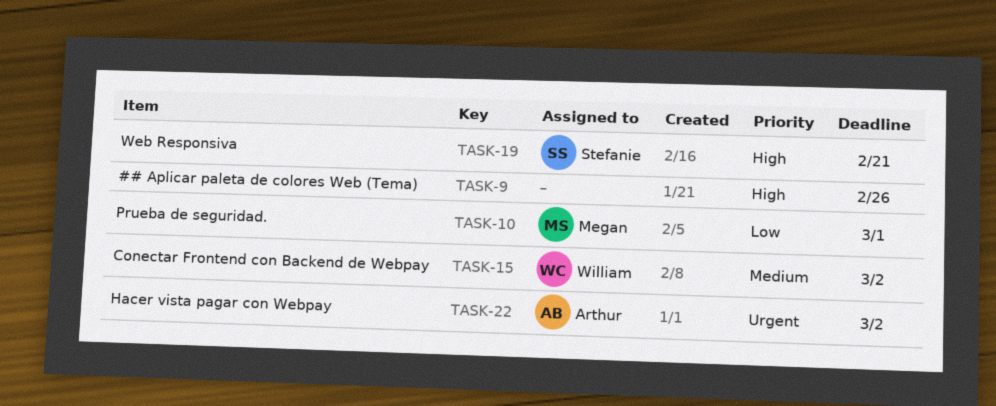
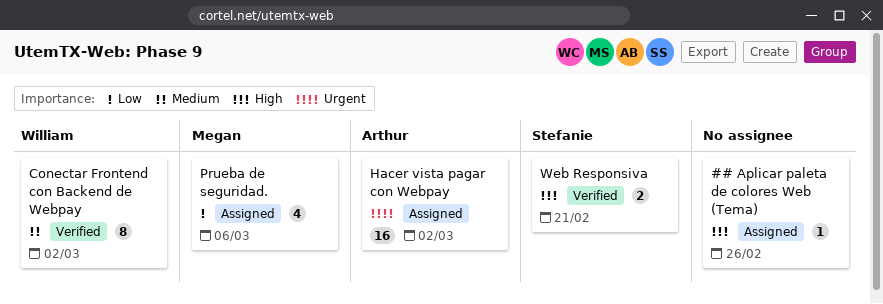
Prueba de seguridad., due: Mar 1 -> Mar 6

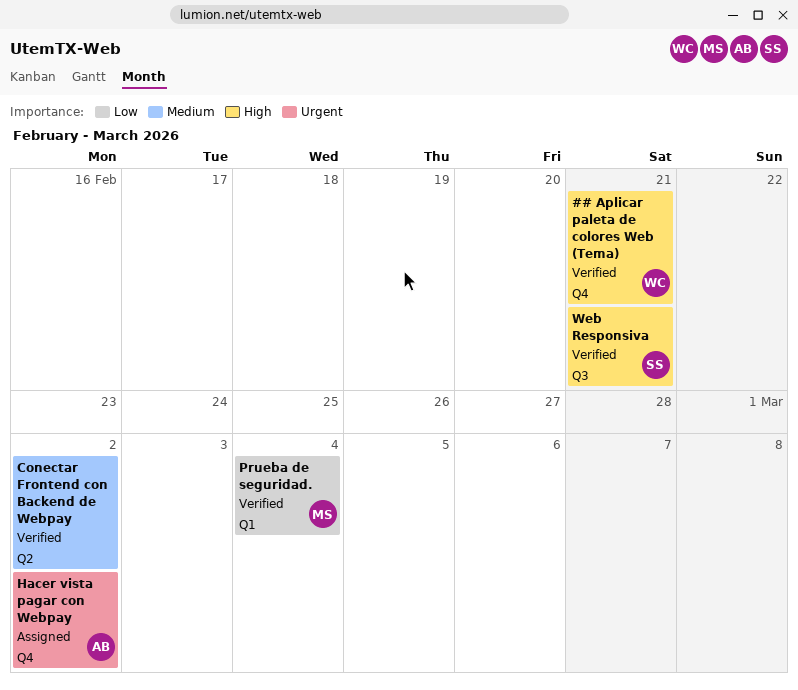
## Aplicar paleta de colores Web (Tema), status: Assigned -> Verified
## Aplicar paleta de colores Web (Tema), owner: none -> William
## Aplicar paleta de colores Web (Tema), due: Feb 26 -> Feb 21
Conectar Frontend con Backend de Webpay, owner: William -> none
Prueba de seguridad., status: Assigned -> Verified
Prueba de seguridad., due: Mar 6 -> Mar 4

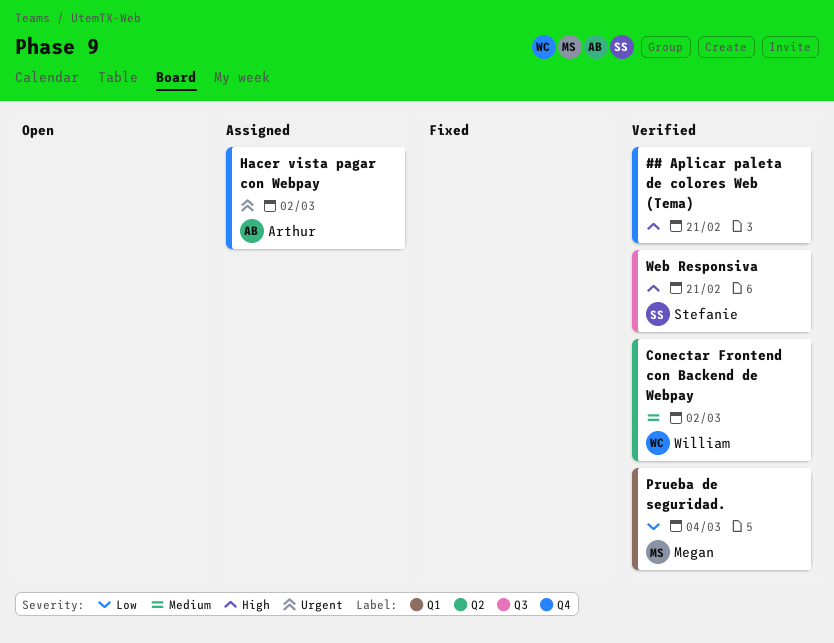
## Aplicar paleta de colores Web (Tema), owner: William -> none
Conectar Frontend con Backend de Webpay, owner: none -> William

